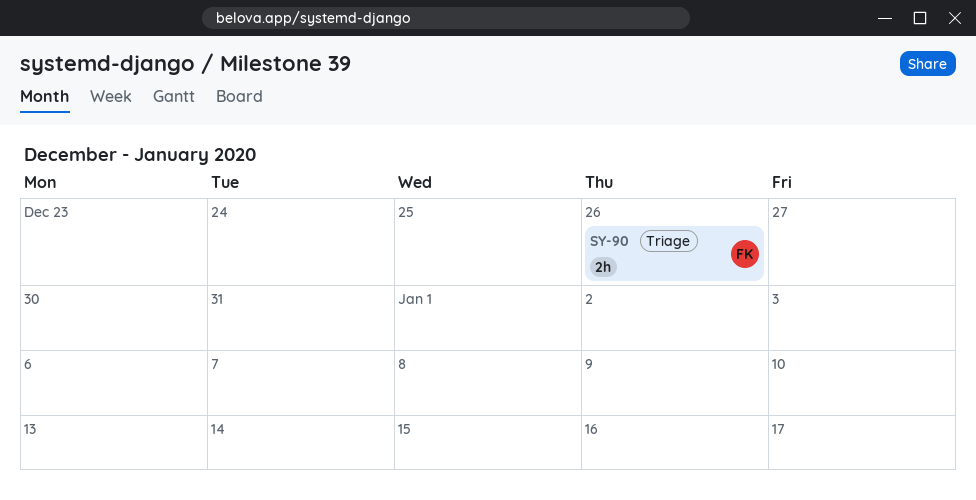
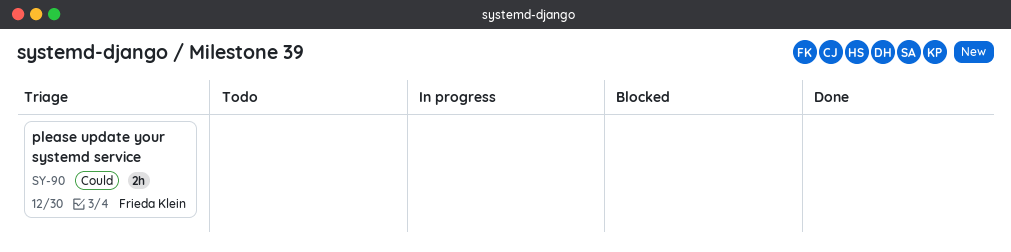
SY-90, due: Dec 26 -> Dec 30

